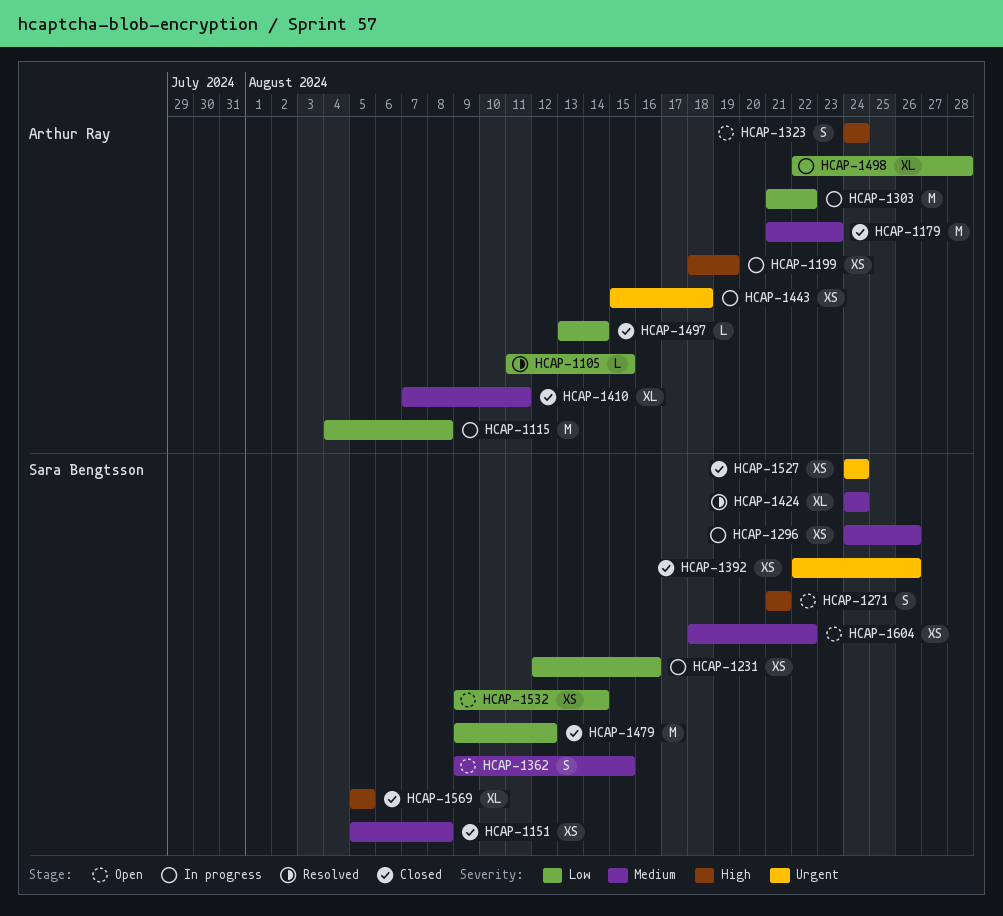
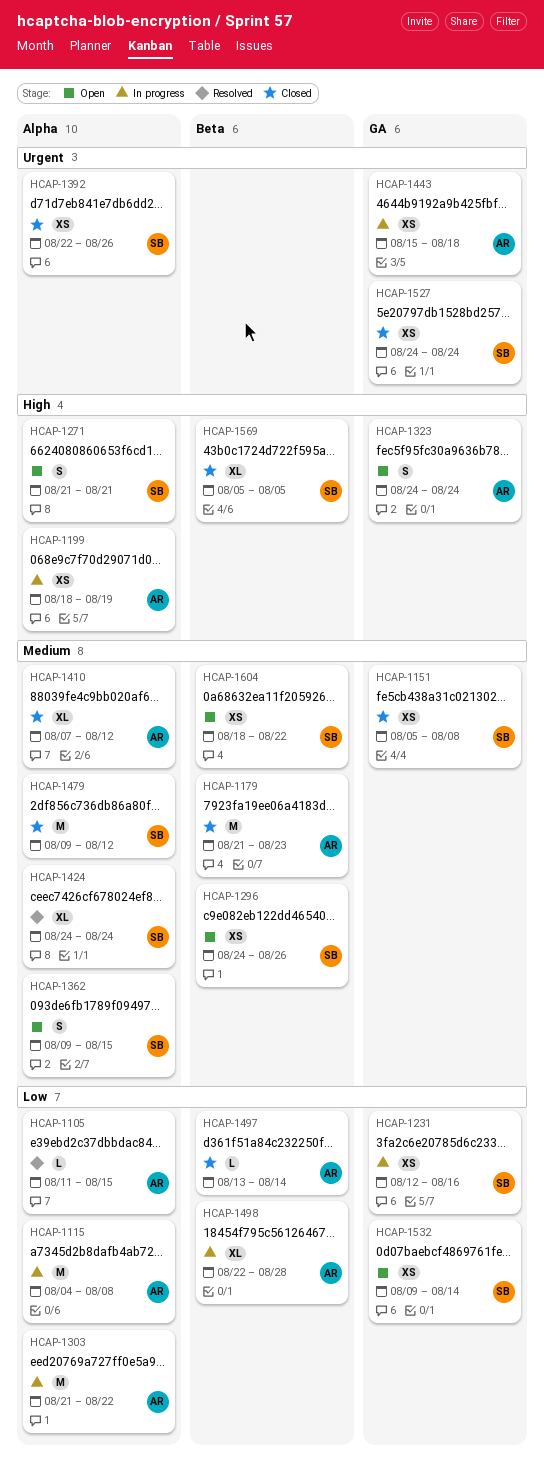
HCAP-1296, status: In progress -> Open
HCAP-1410, due: Aug 11 -> Aug 12
HCAP-1479, priority: Low -> Medium

